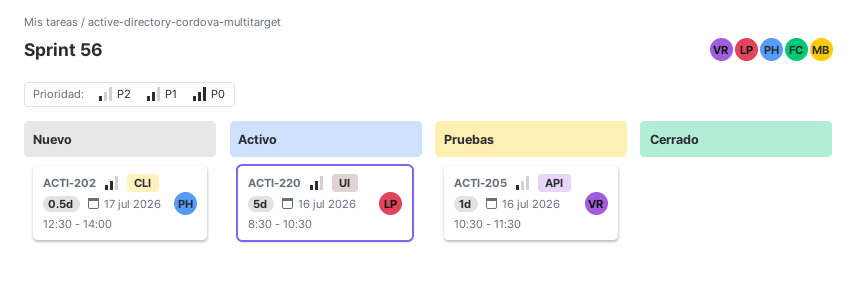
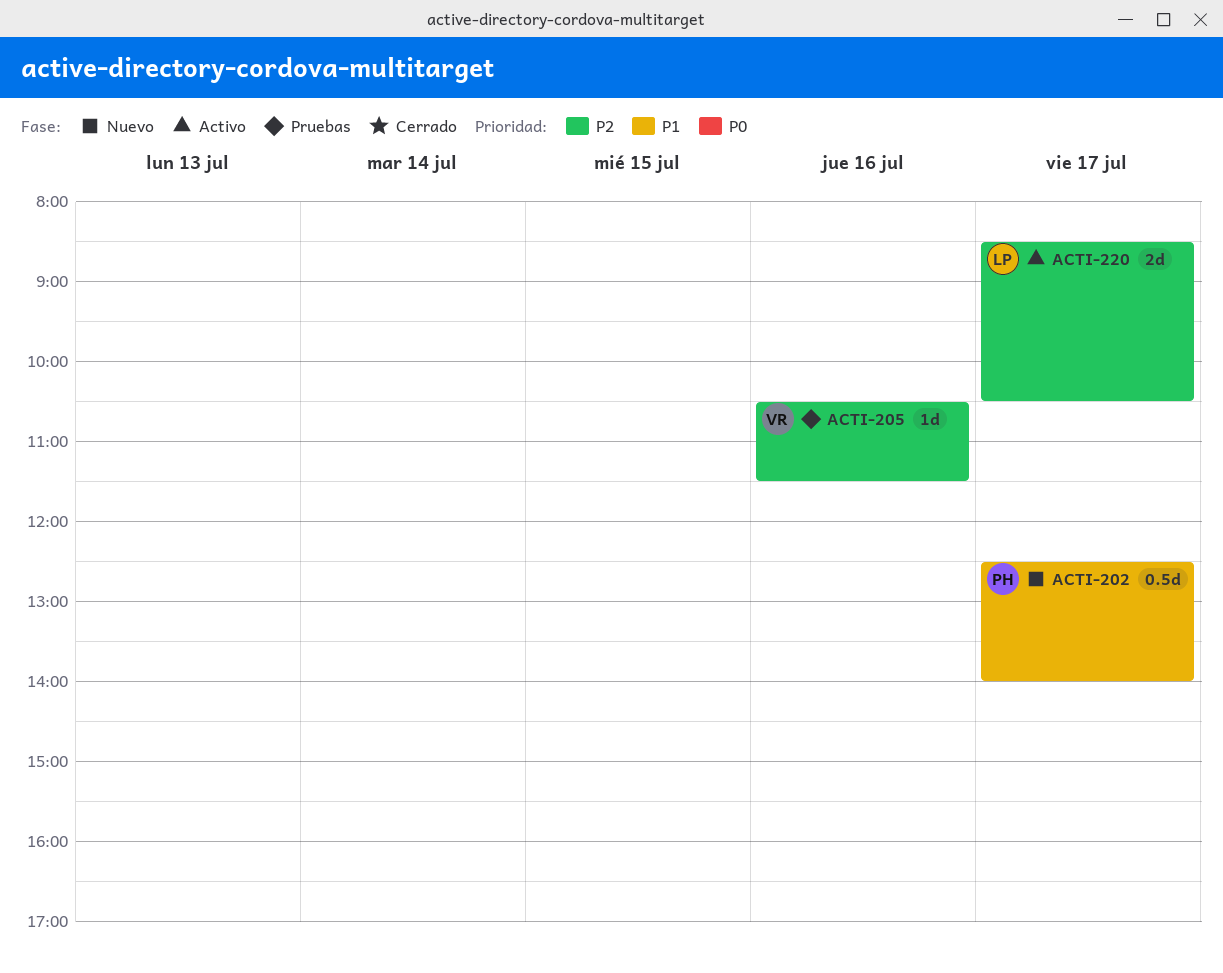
ACTI-220, priority: P1 -> P2
ACTI-220, estimate: 5d -> 2d
ACTI-220, day: Jul 16 -> Jul 17

